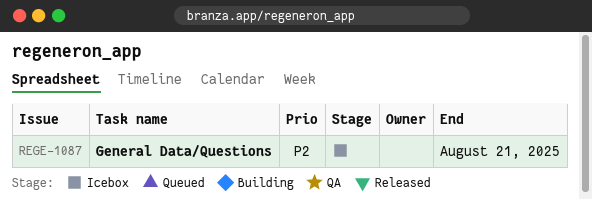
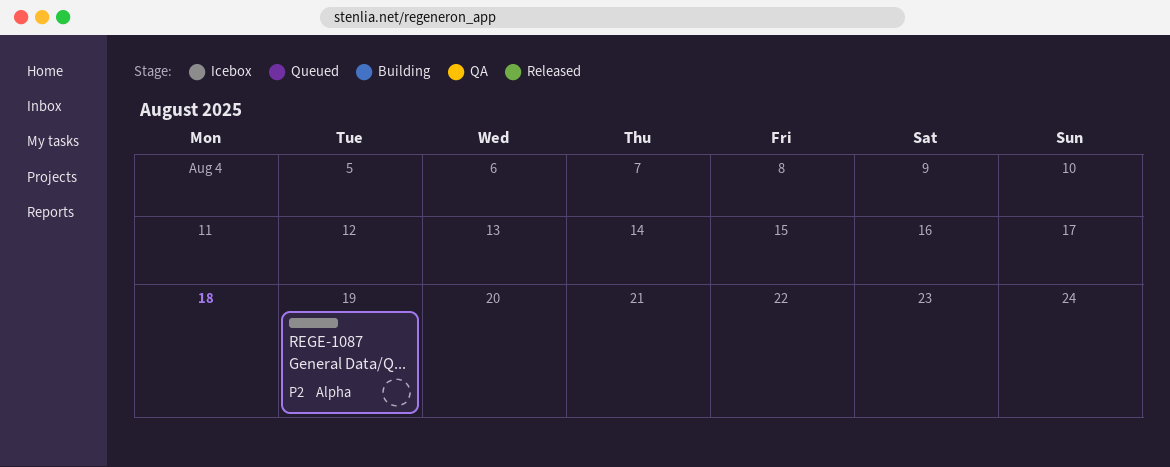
REGE-1087, due: Aug 21 -> Aug 19

